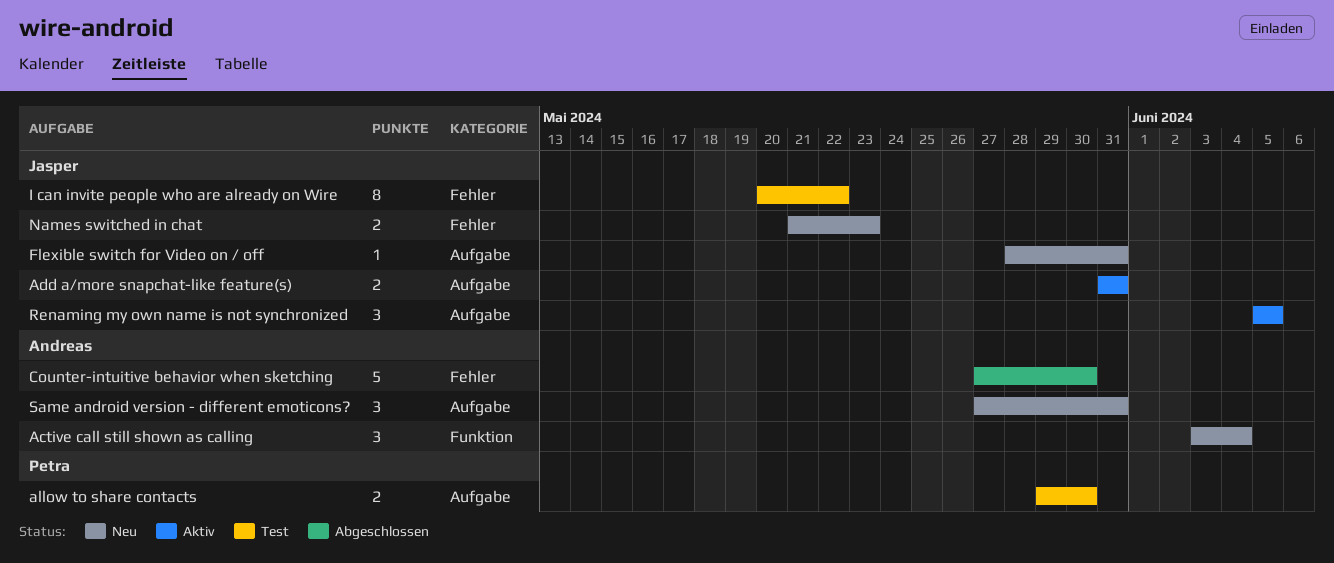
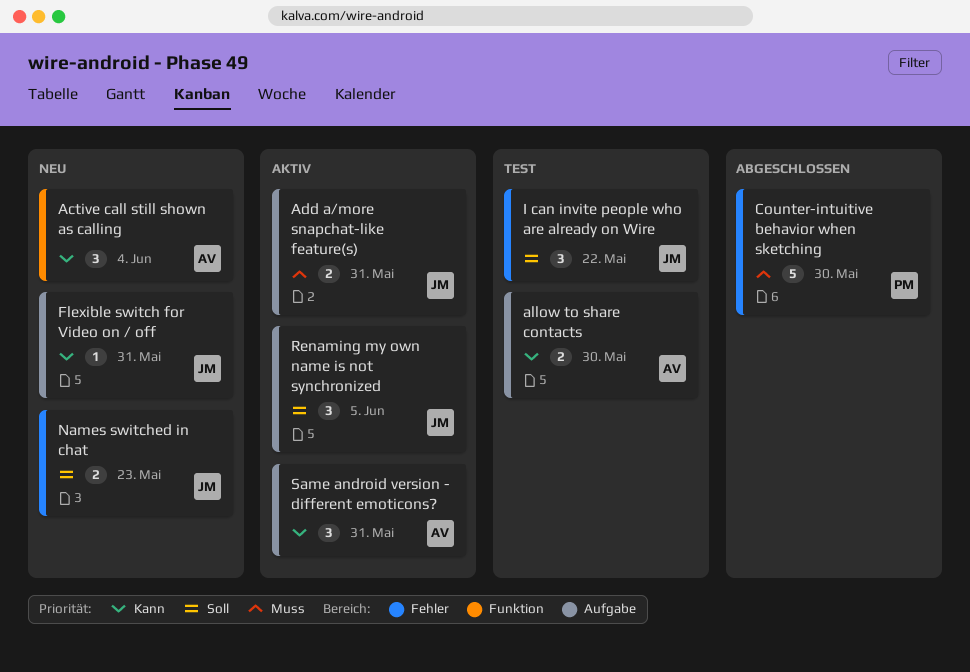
allow to share contacts, owner: Petra -> Andreas
Counter-intuitive behavior when sketching, owner: Andreas -> Petra
I can invite people who are already on Wire, estimate: 8 -> 3
Same android version - different emoticons?, status: Neu -> Aktiv

